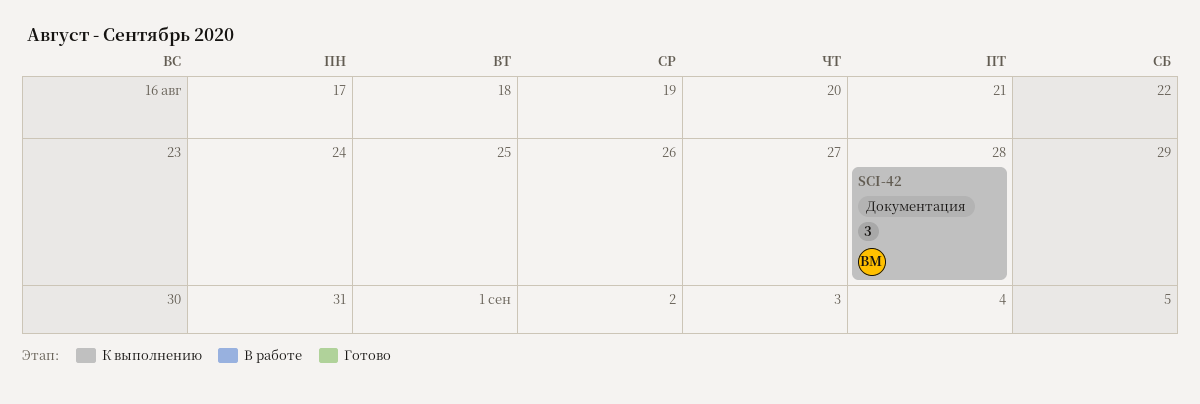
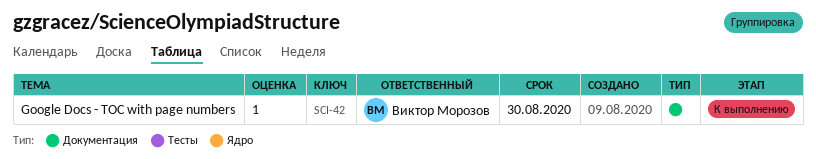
SCI-42, estimate: 3 -> 1
SCI-42, due: Aug 28 -> Aug 30

